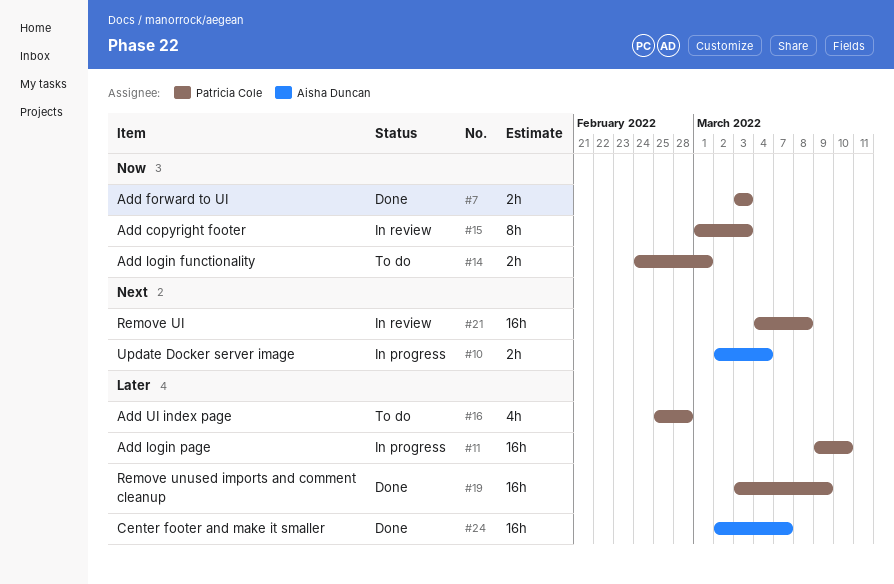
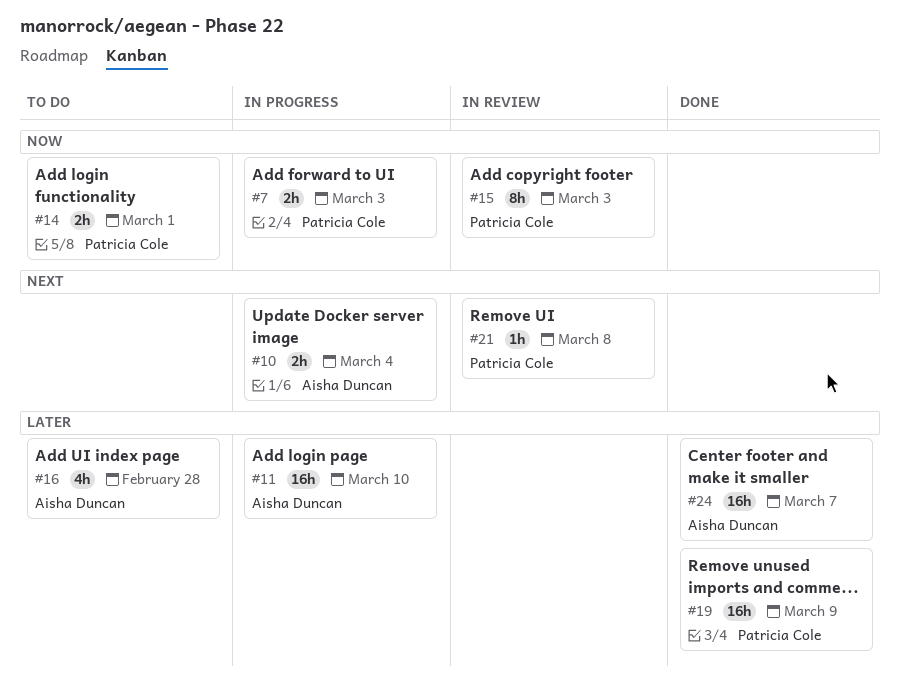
#7, status: Done -> In progress
#11, owner: Patricia Cole -> Aisha Duncan
#16, owner: Patricia Cole -> Aisha Duncan
#21, estimate: 16h -> 1h

